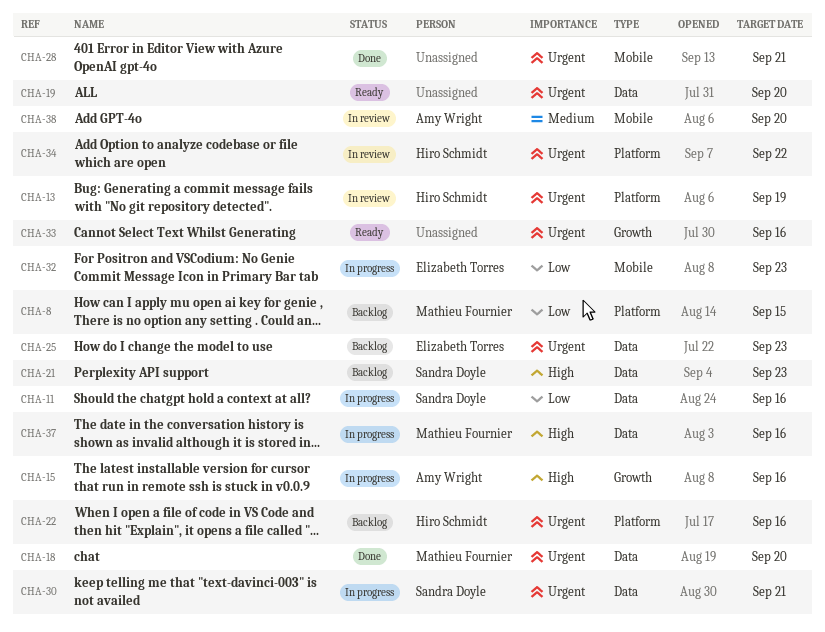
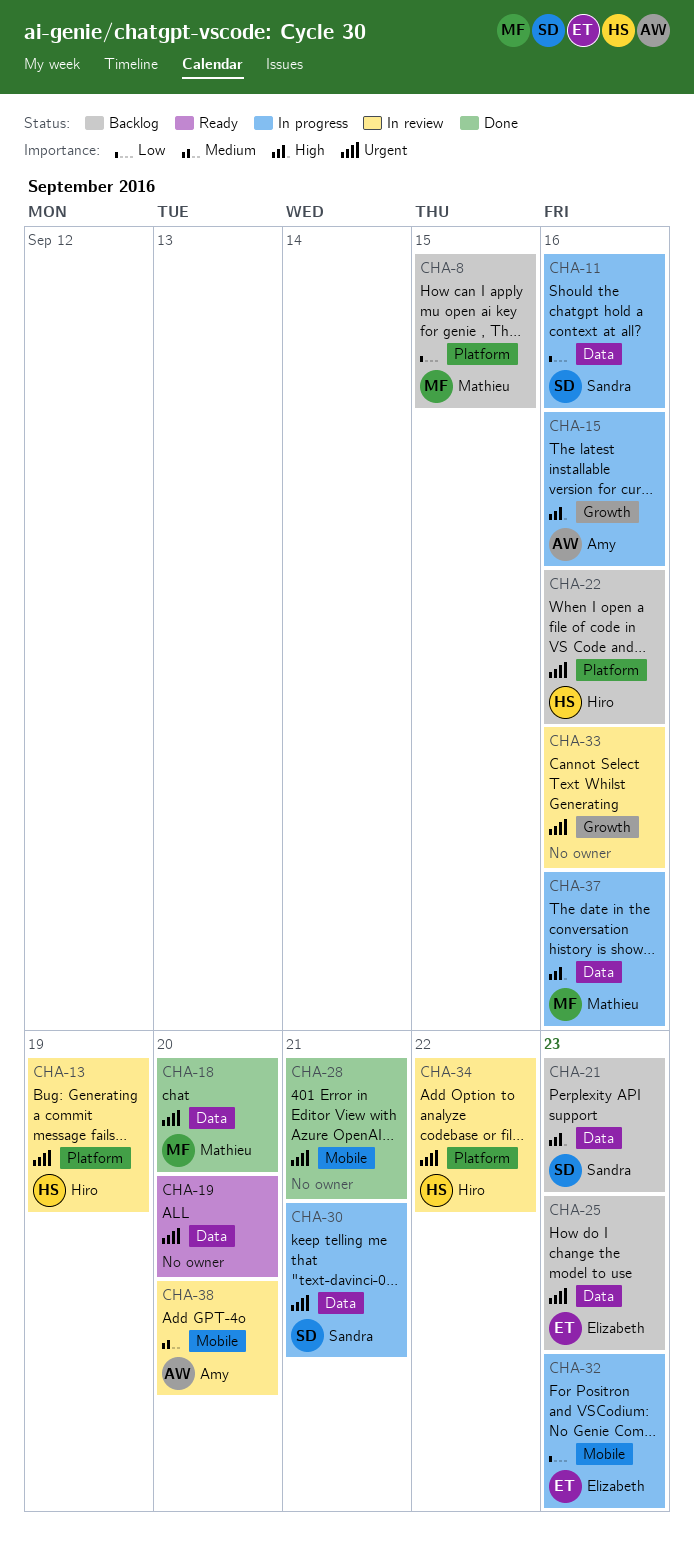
CHA-33, status: Ready -> In review

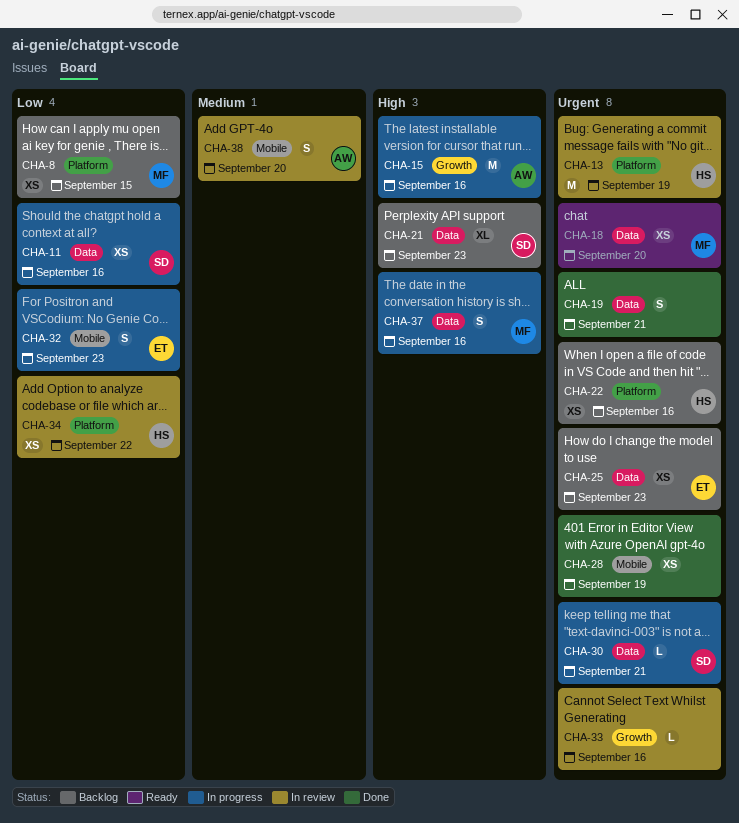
CHA-18, status: Done -> Ready
CHA-19, status: Ready -> Done
CHA-19, due: Sep 20 -> Sep 21
CHA-28, due: Sep 21 -> Sep 19
CHA-34, priority: Urgent -> Low

